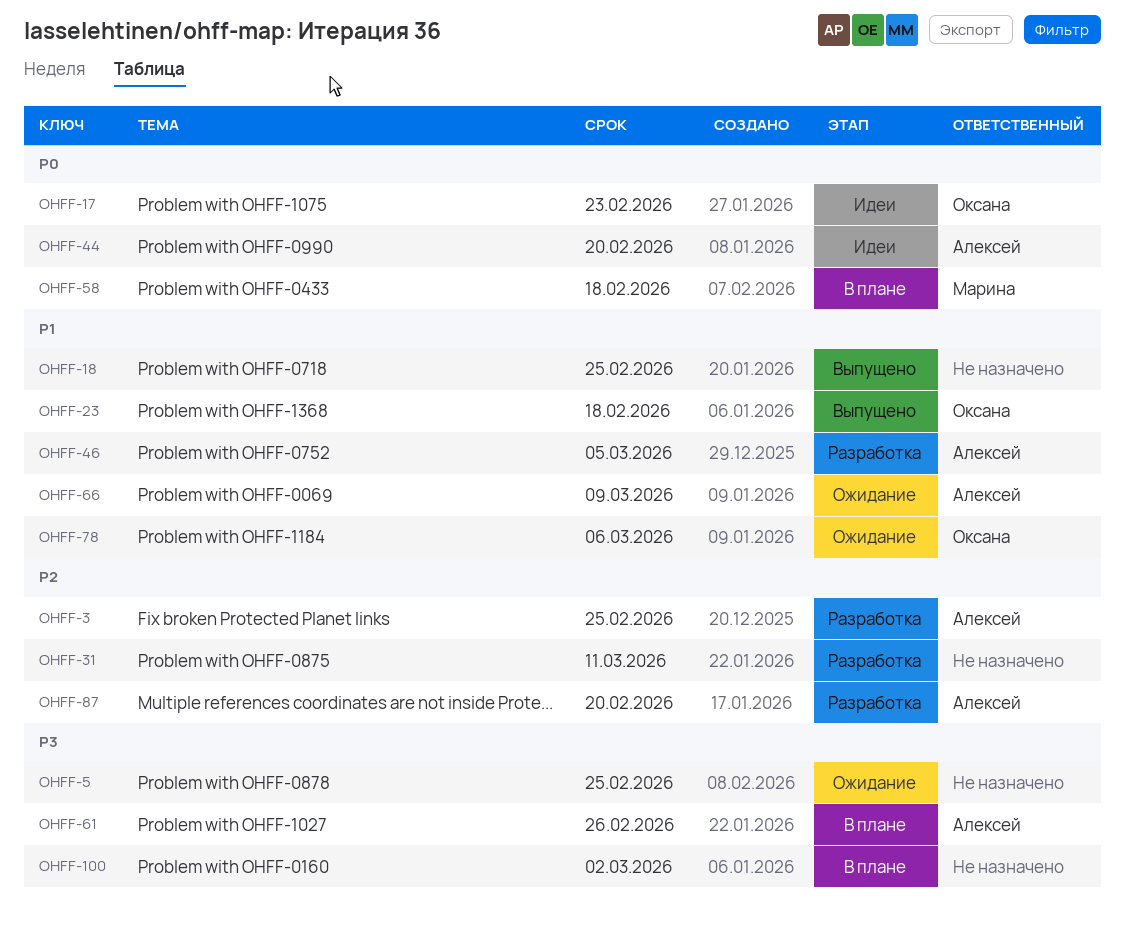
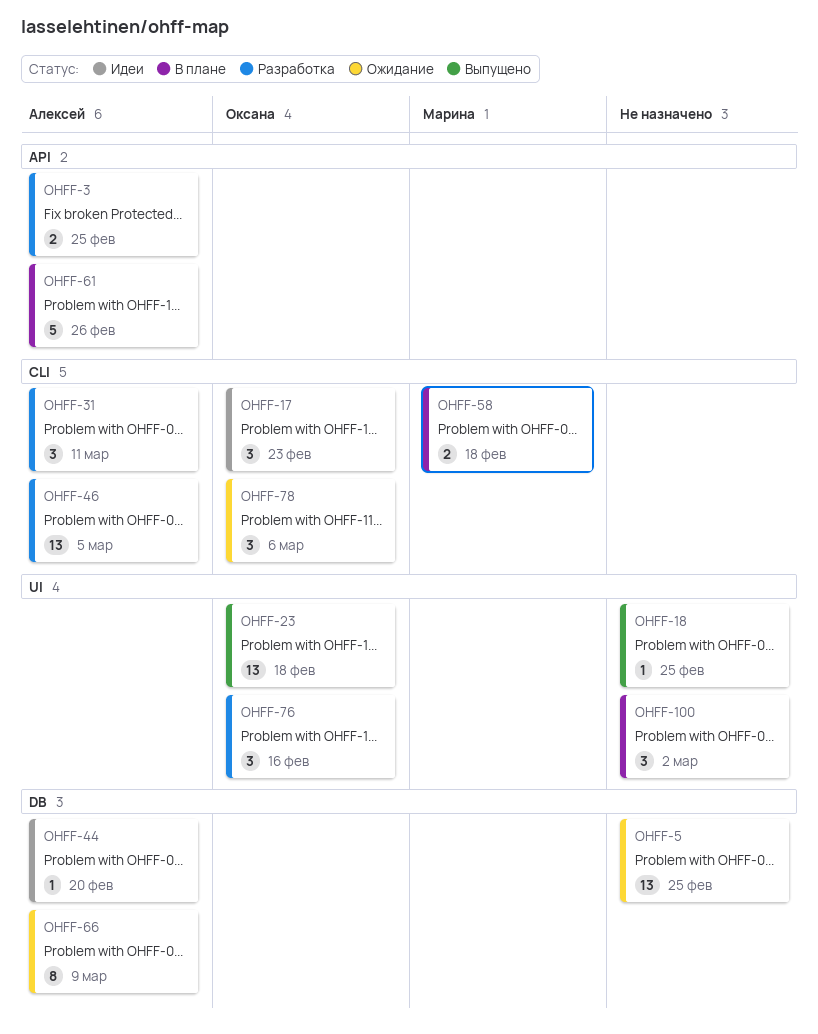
OHFF-31, owner: none -> Алексей
OHFF-76: none -> present
OHFF-87: present -> none

